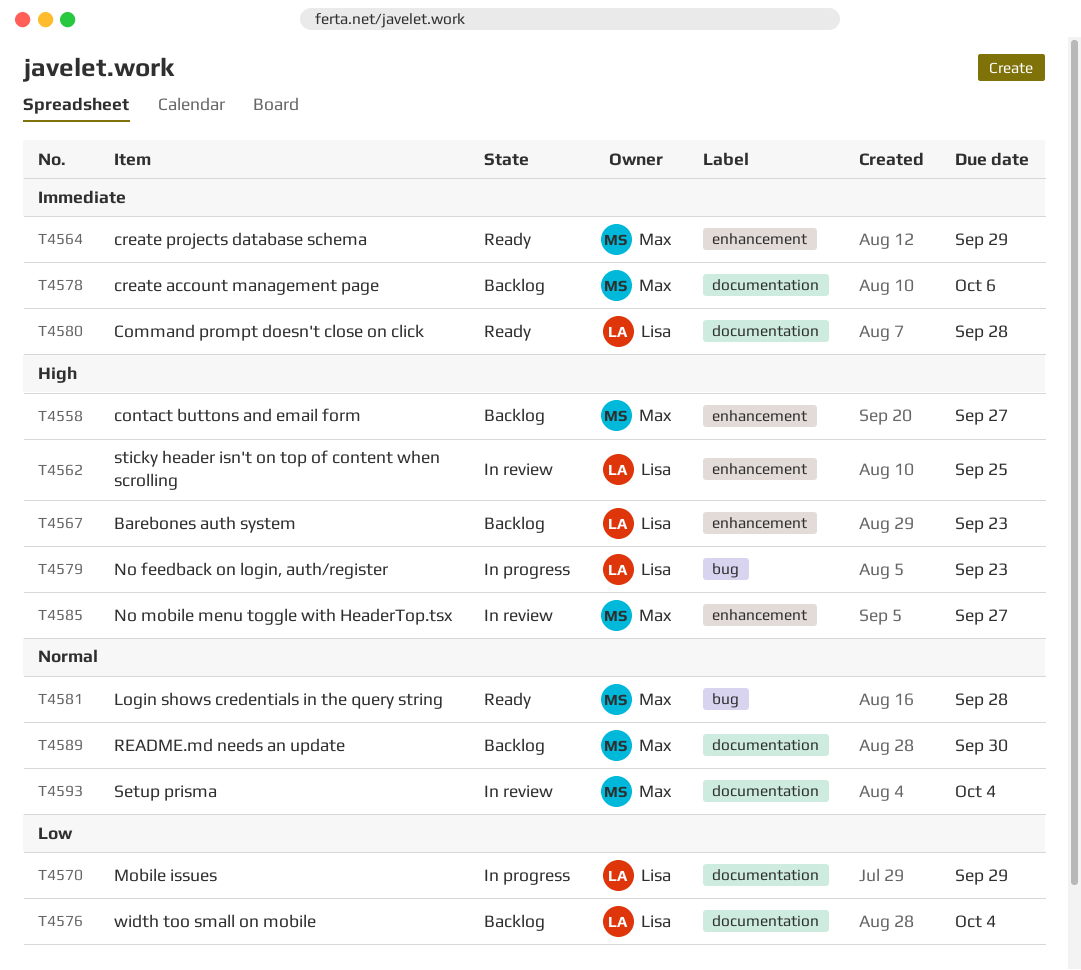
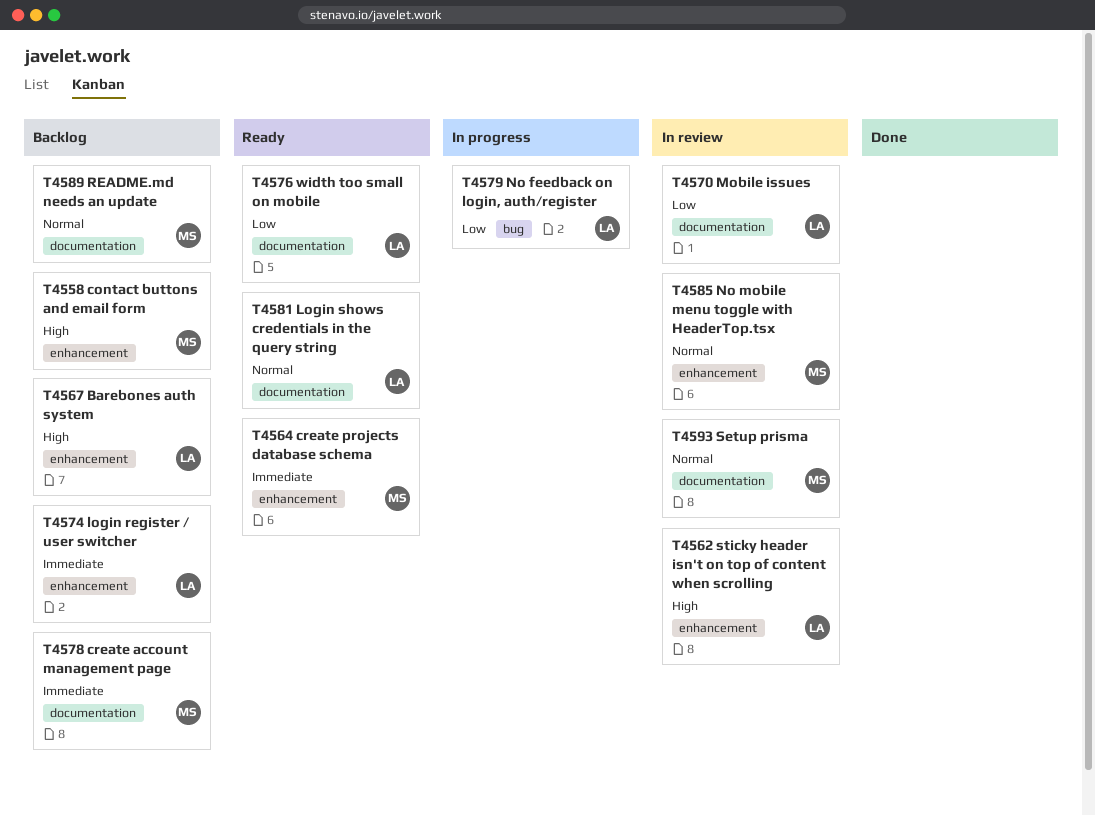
T4570, status: In progress -> In review
T4574: none -> present
T4576, status: Backlog -> Ready
T4579, priority: High -> Low
T4580: present -> none
T4581, owner: Max -> Lisa
T4581, label: bug -> documentation
T4585, priority: High -> Normal

